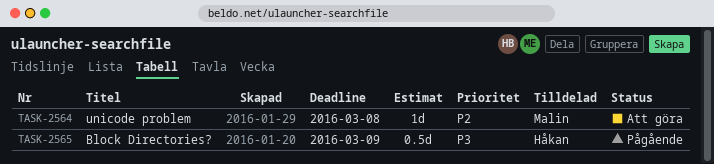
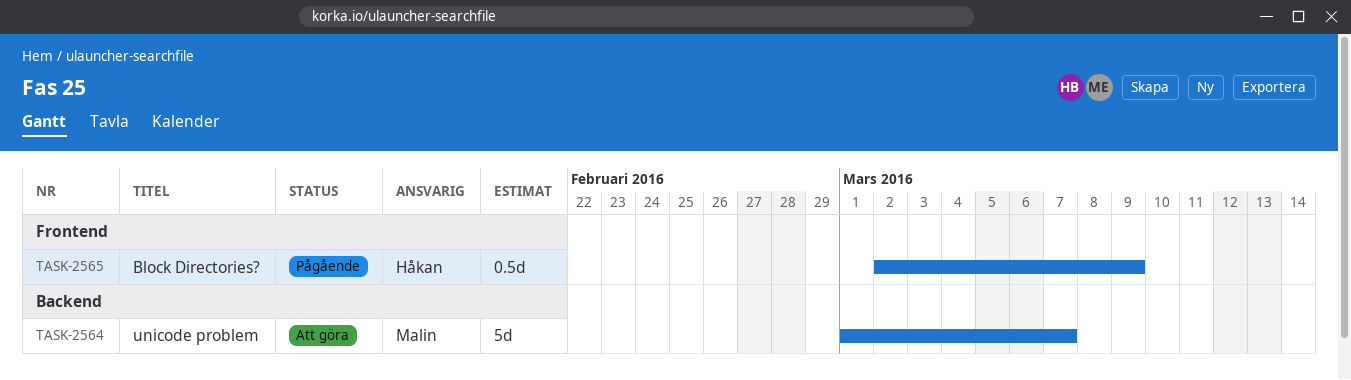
TASK-2564, estimate: 1d -> 5d
TASK-2564, due: Mar 8 -> Mar 7

